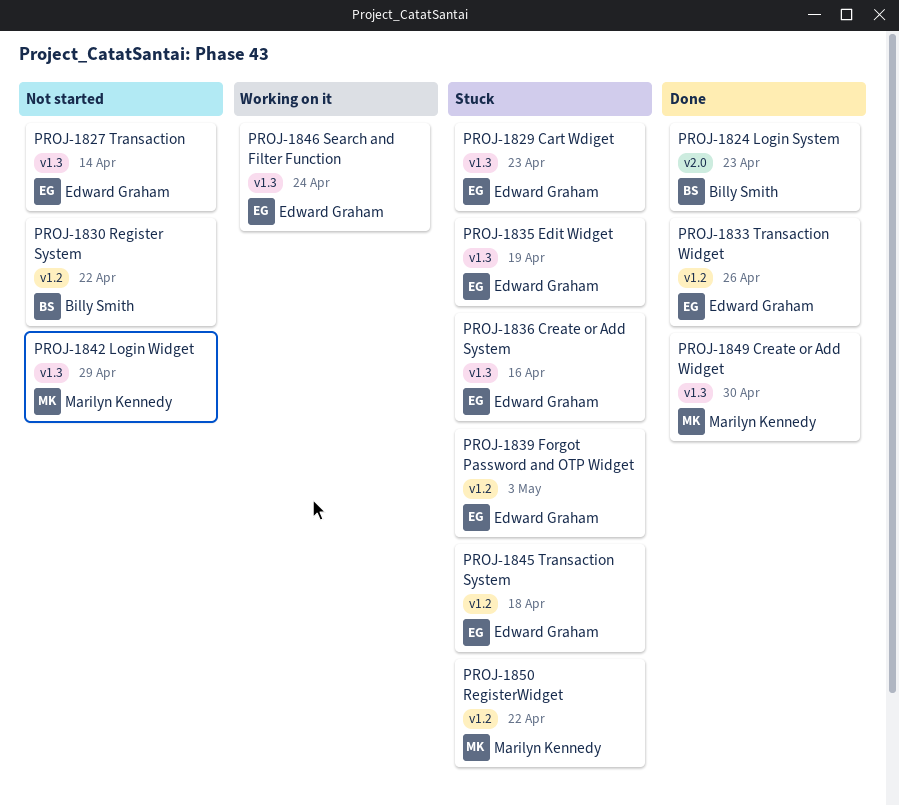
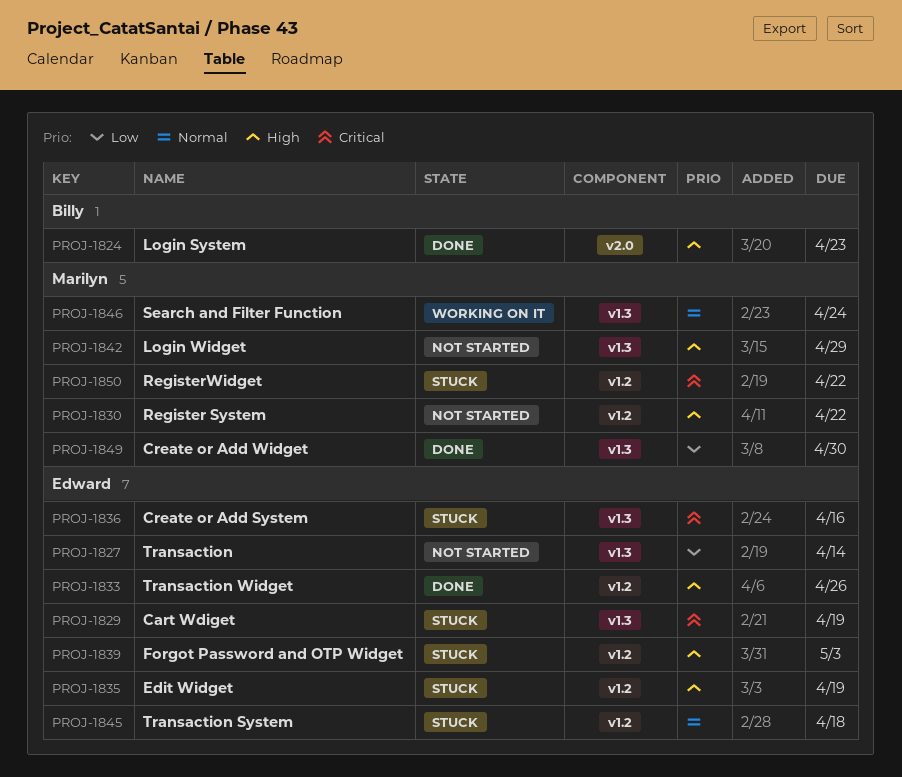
PROJ-1829, due: Apr 23 -> Apr 19
PROJ-1830, owner: Billy Smith -> Marilyn Kennedy
PROJ-1835, label: v1.3 -> v1.2
PROJ-1846, owner: Edward Graham -> Marilyn Kennedy

